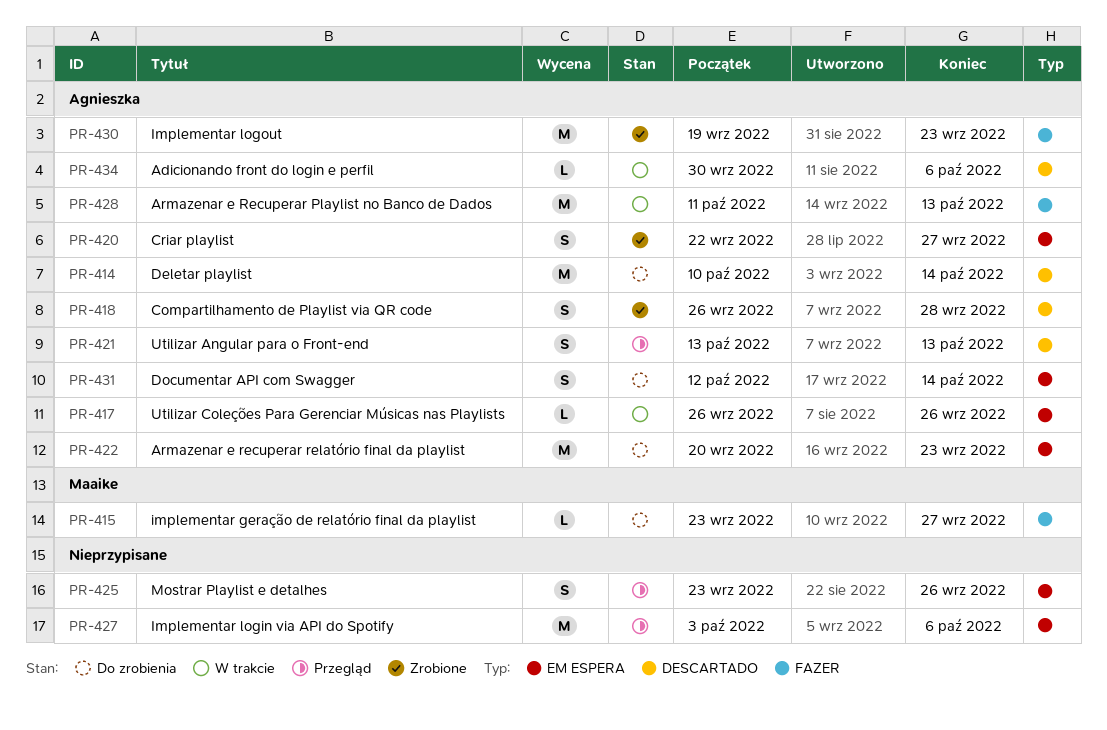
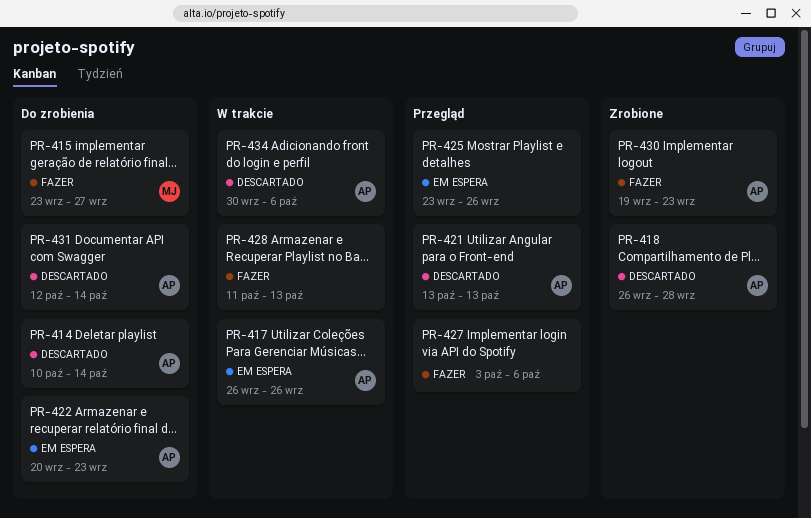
PR-420: present -> none
PR-427, label: EM ESPERA -> FAZER
PR-428, owner: Agnieszka -> none
PR-431, label: EM ESPERA -> DESCARTADO

